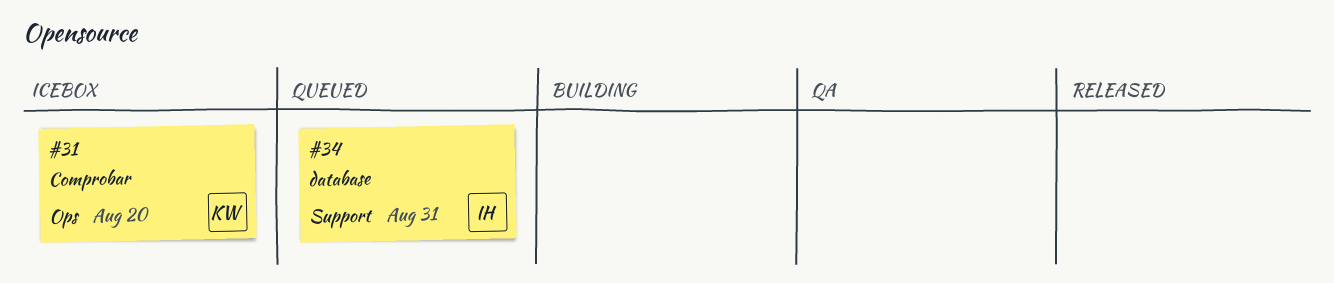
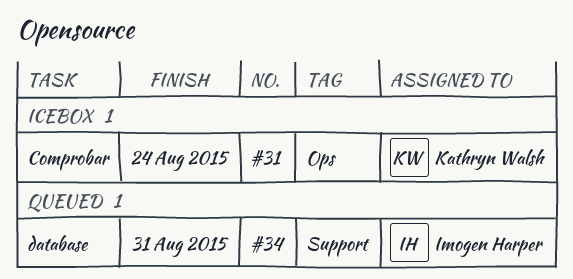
#31, due: Aug 20 -> Aug 24

